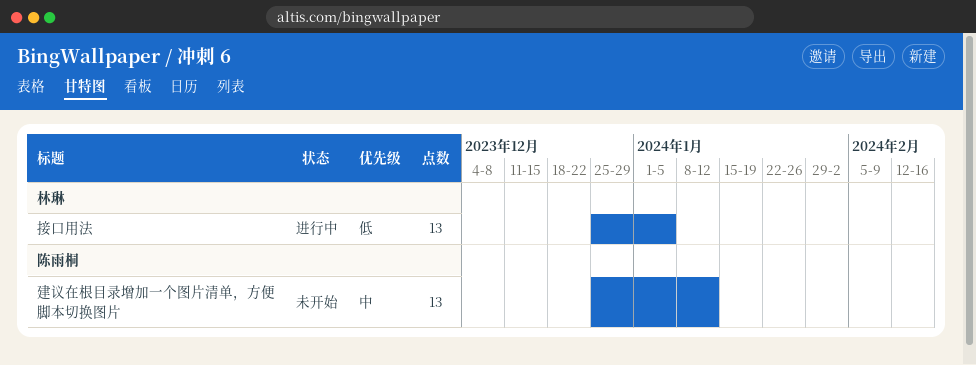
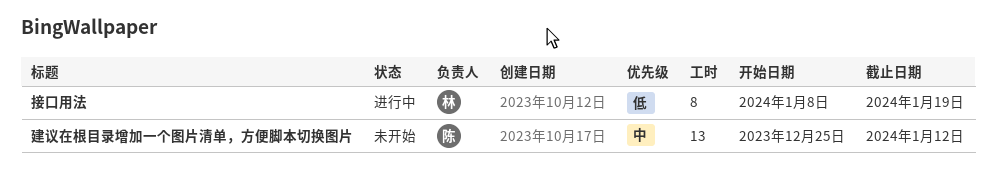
接口用法, estimate: 13 -> 8
接口用法, start: Dec 25 -> Jan 8
接口用法, due: Jan 5 -> Jan 19

